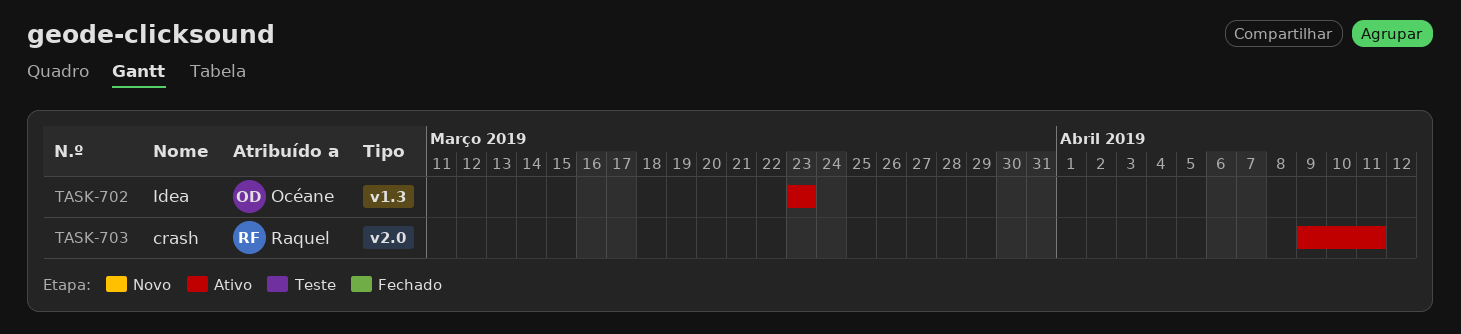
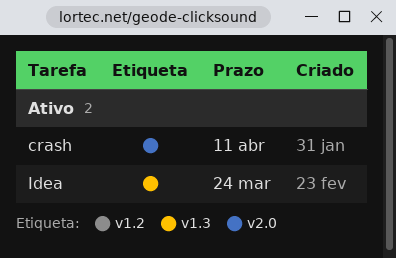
Idea, due: Mar 23 -> Mar 24

